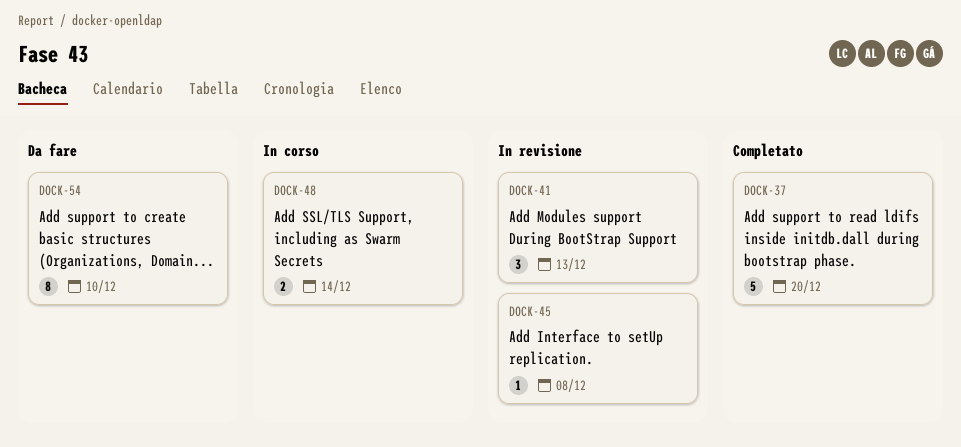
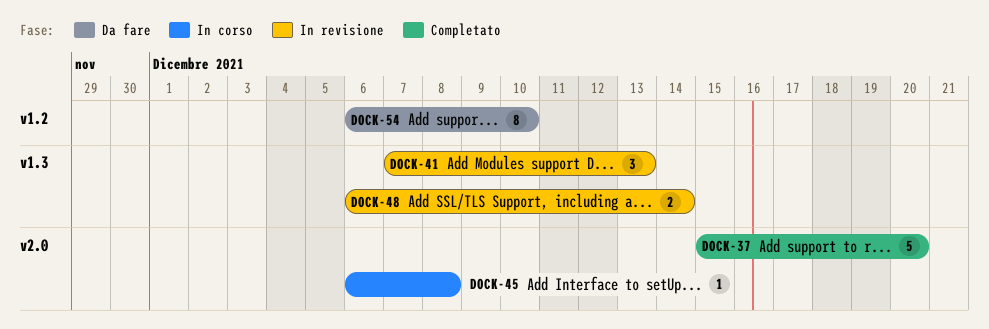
DOCK-45, status: In revisione -> In corso
DOCK-48, status: In corso -> In revisione

